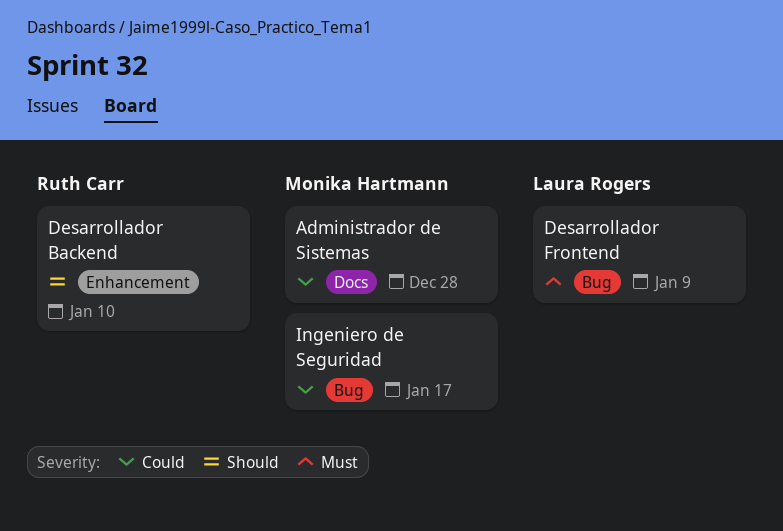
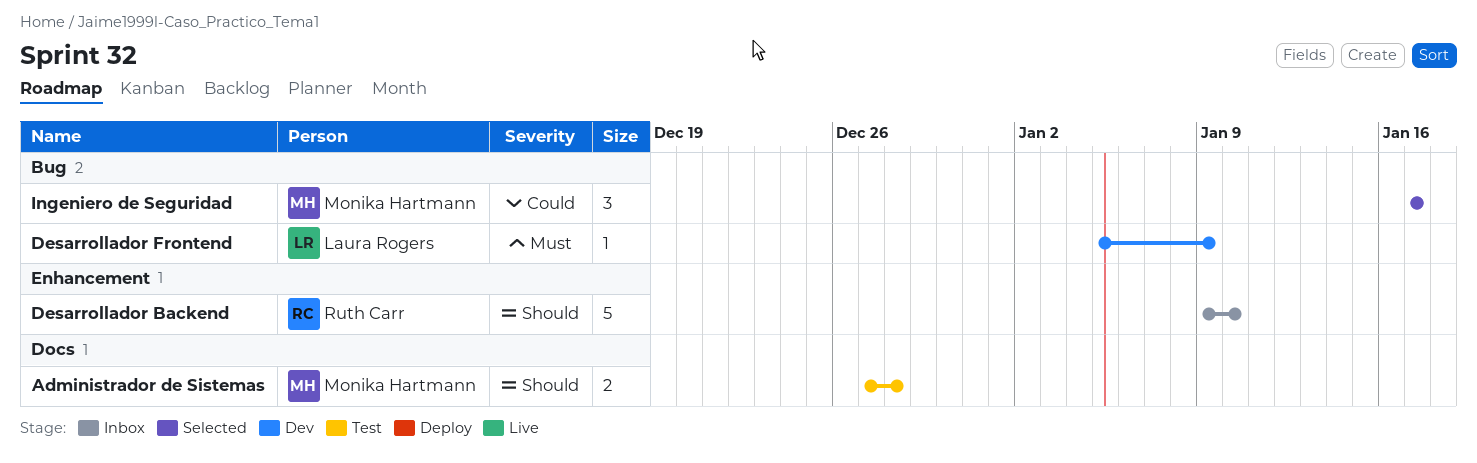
Administrador de Sistemas, priority: Could -> Should

